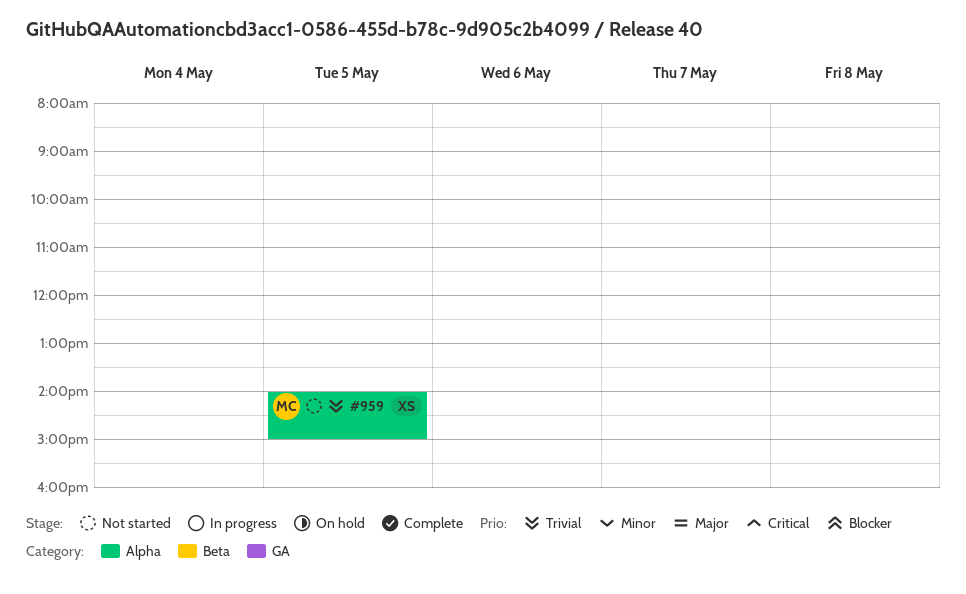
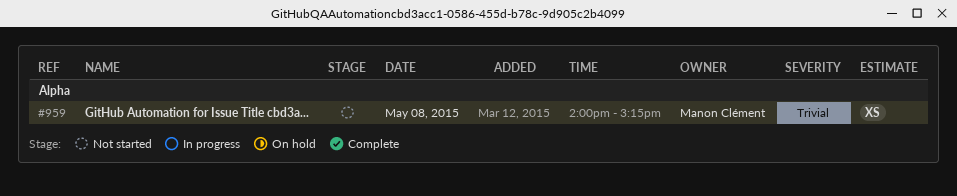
#959, day: May 5 -> May 8
#959, ends: 15:00 -> 15:15

